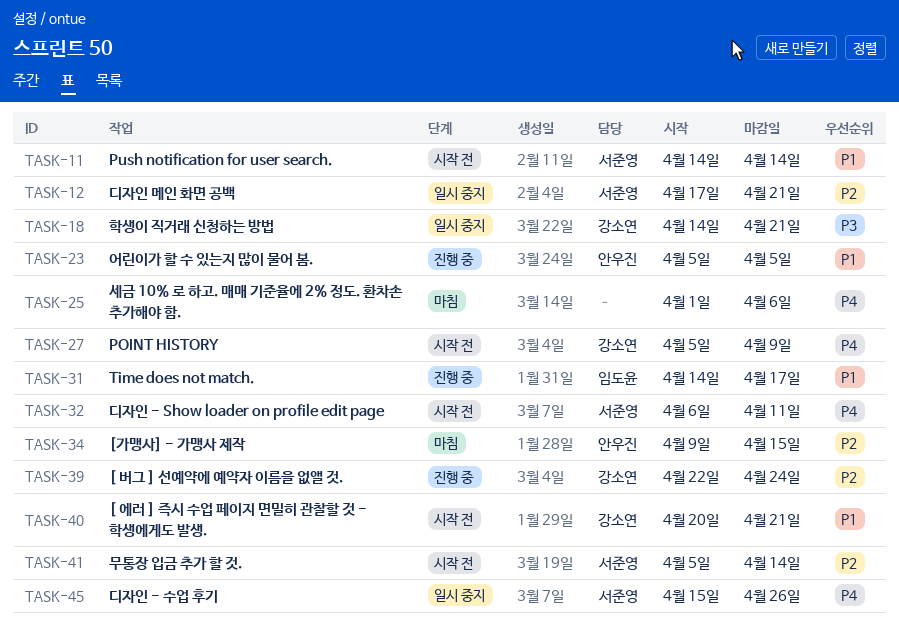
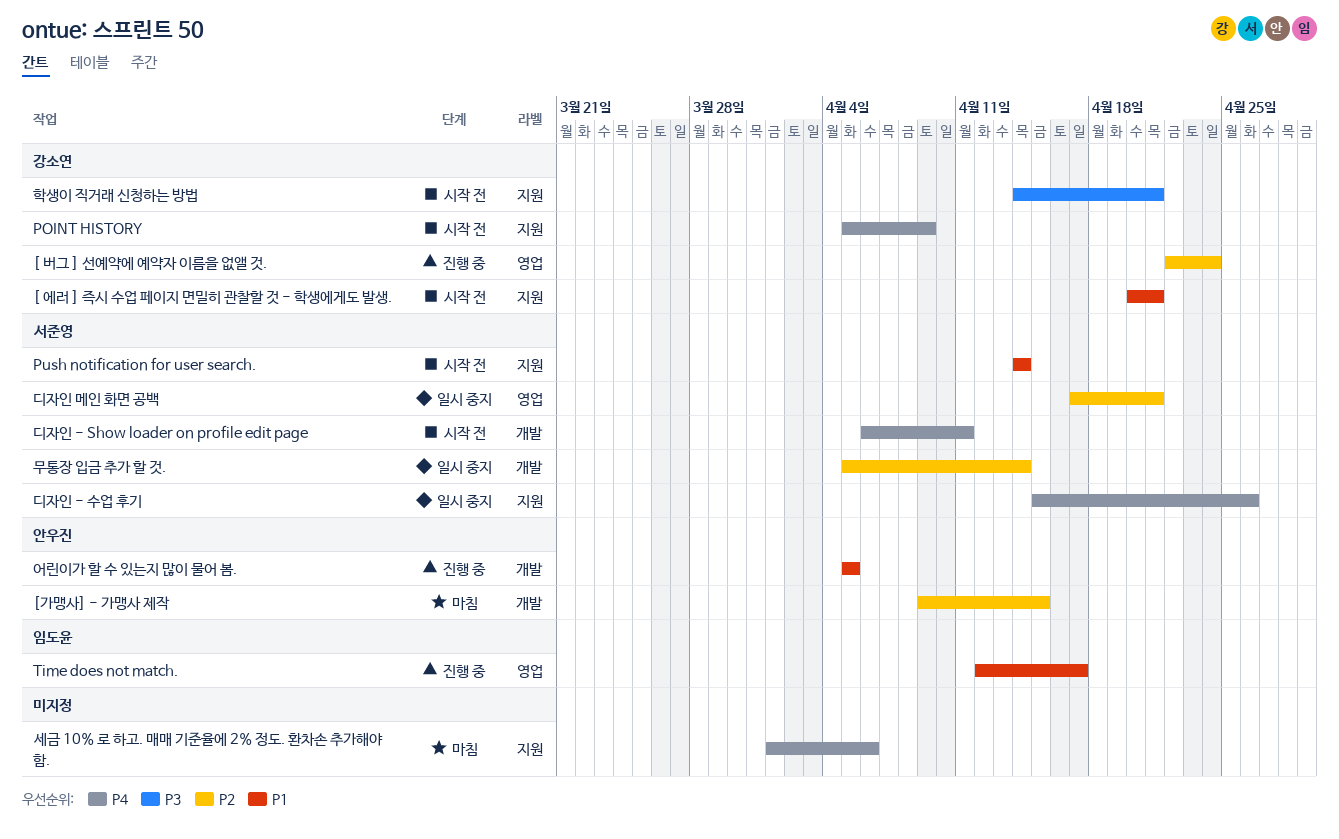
Time does not match., start: Apr 14 -> Apr 12
무통장 입금 추가 할 것., status: 시작 전 -> 일시 중지
학생이 직거래 신청하는 방법, status: 일시 중지 -> 시작 전

